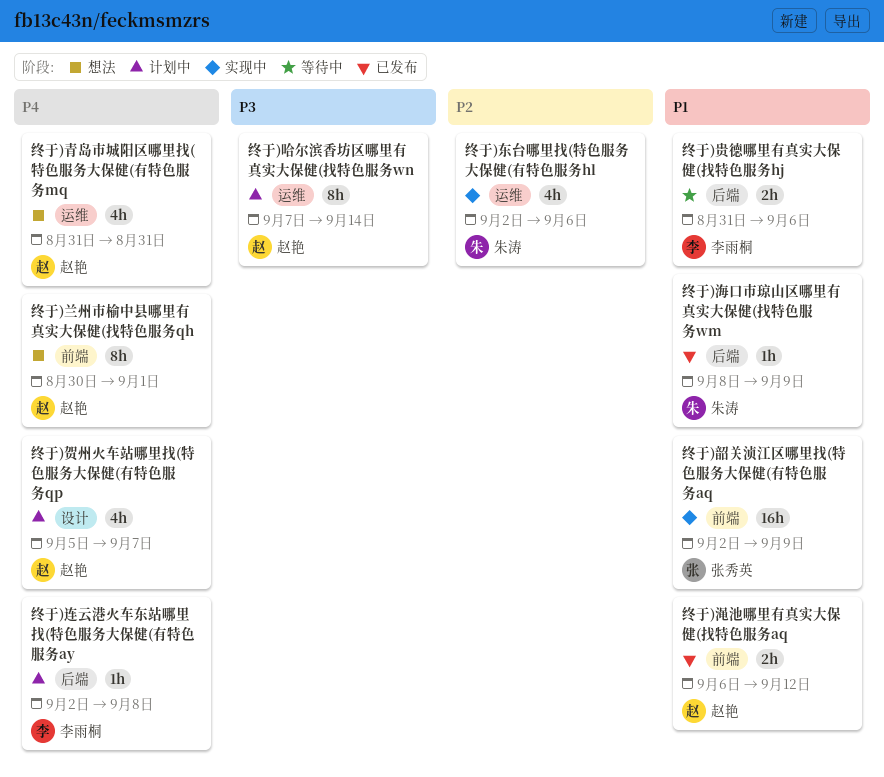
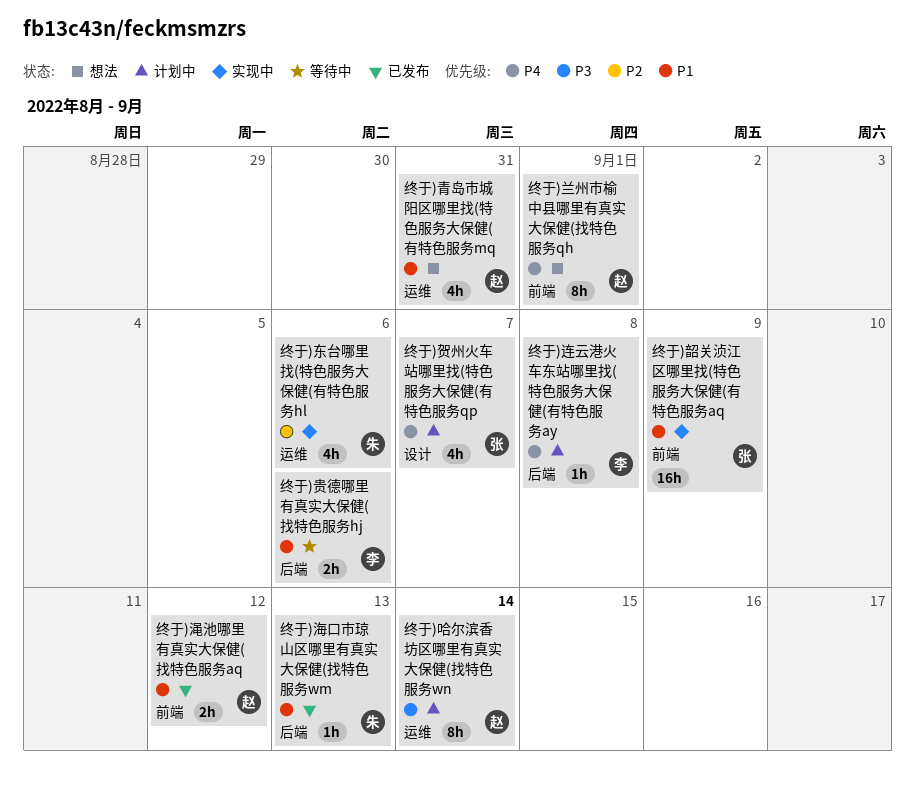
终于)海口市琼山区哪里有真实大保健(找特色服务wm, due: Sep 9 -> Sep 13
终于)贺州火车站哪里找(特色服务大保健(有特色服务qp, owner: 赵艳 -> 张秀英
终于)青岛市城阳区哪里找(特色服务大保健(有特色服务mq, priority: P4 -> P1

